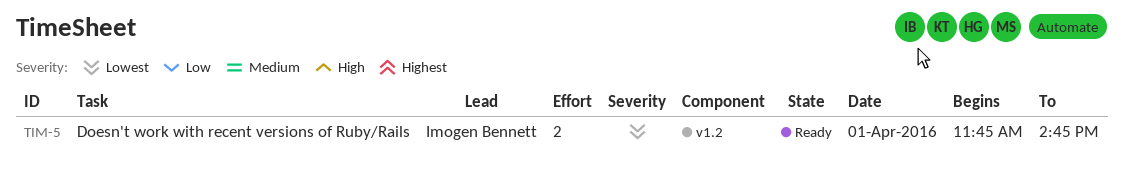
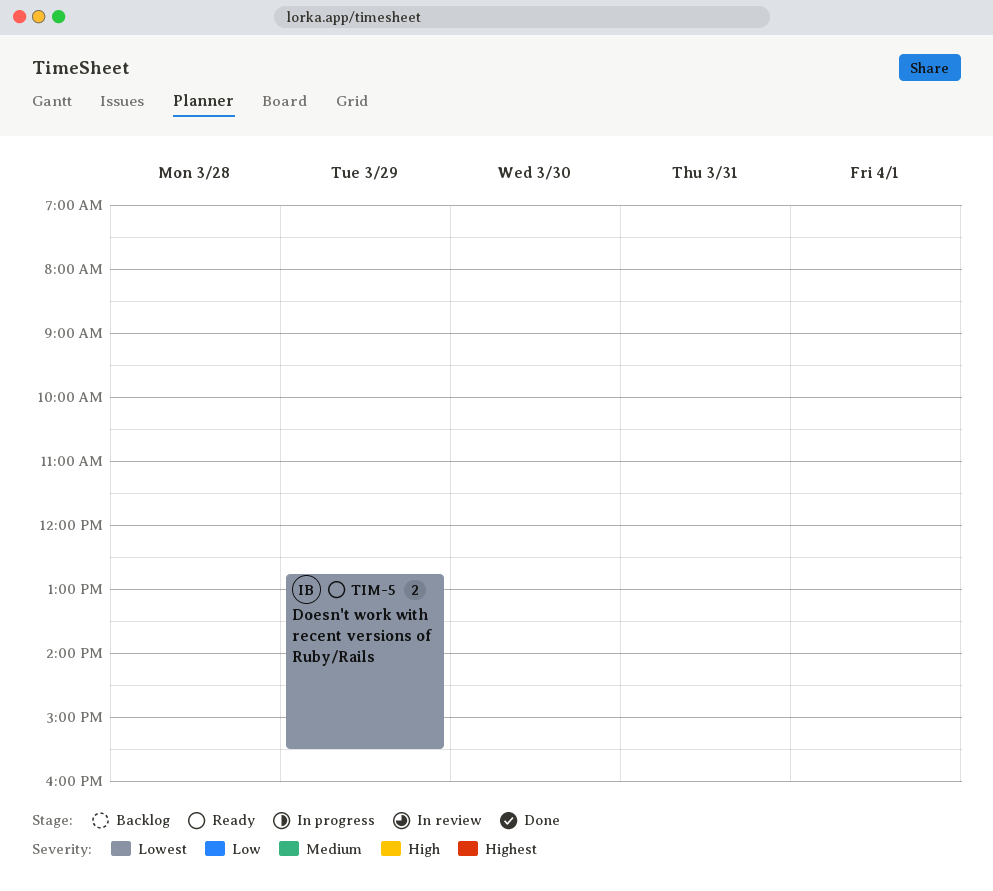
TIM-5, day: Apr 1 -> Mar 29
TIM-5, begins: 11:45 -> 12:45
TIM-5, ends: 14:45 -> 15:30

